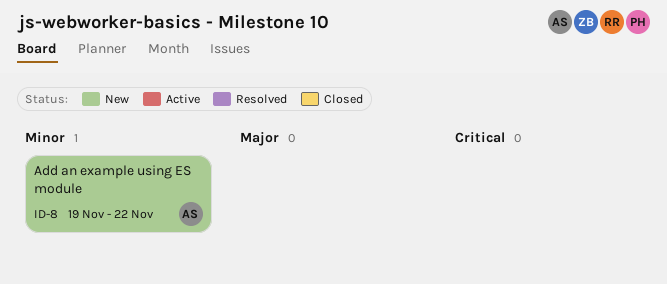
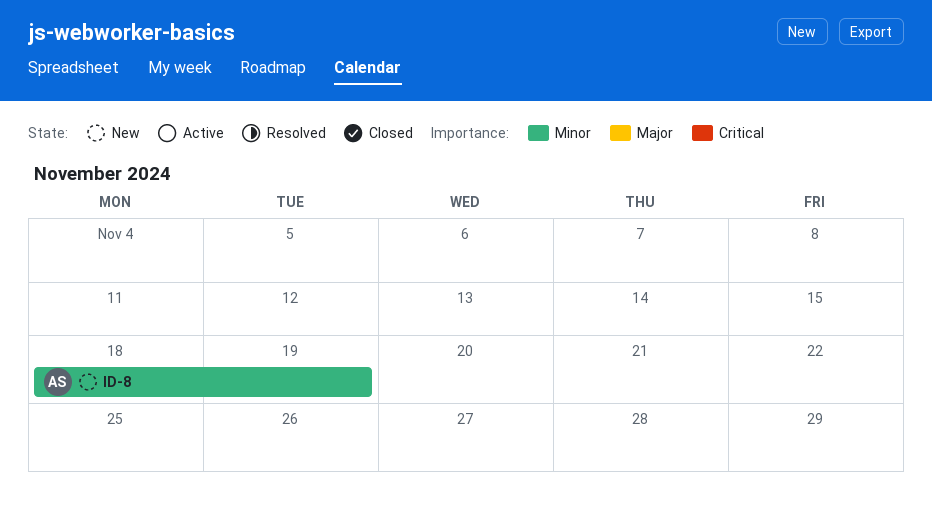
ID-8, start: Nov 19 -> Nov 18
ID-8, due: Nov 22 -> Nov 19

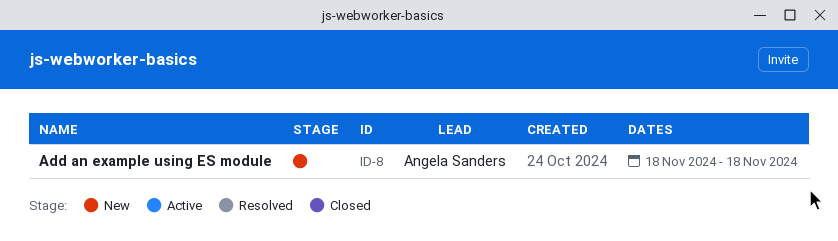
ID-8, due: Nov 19 -> Nov 18

